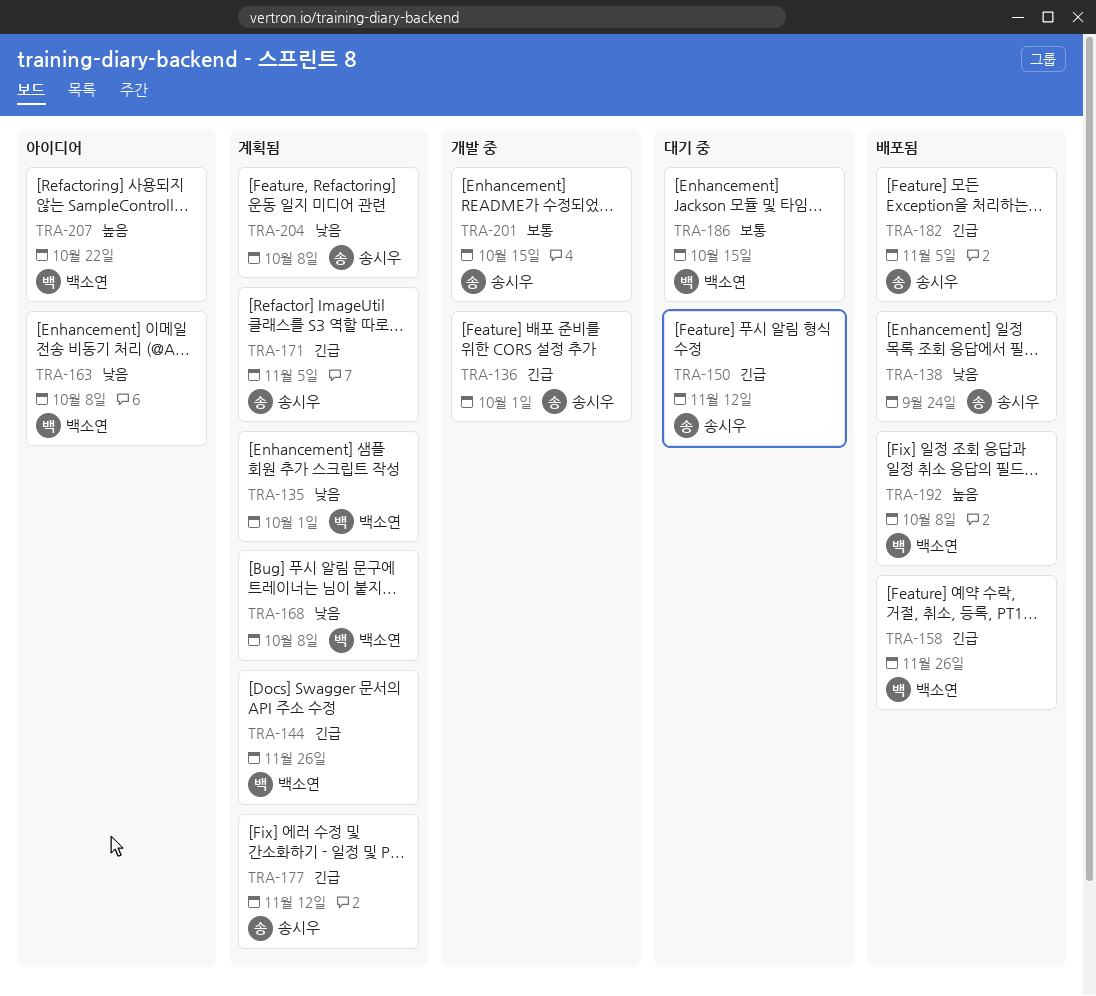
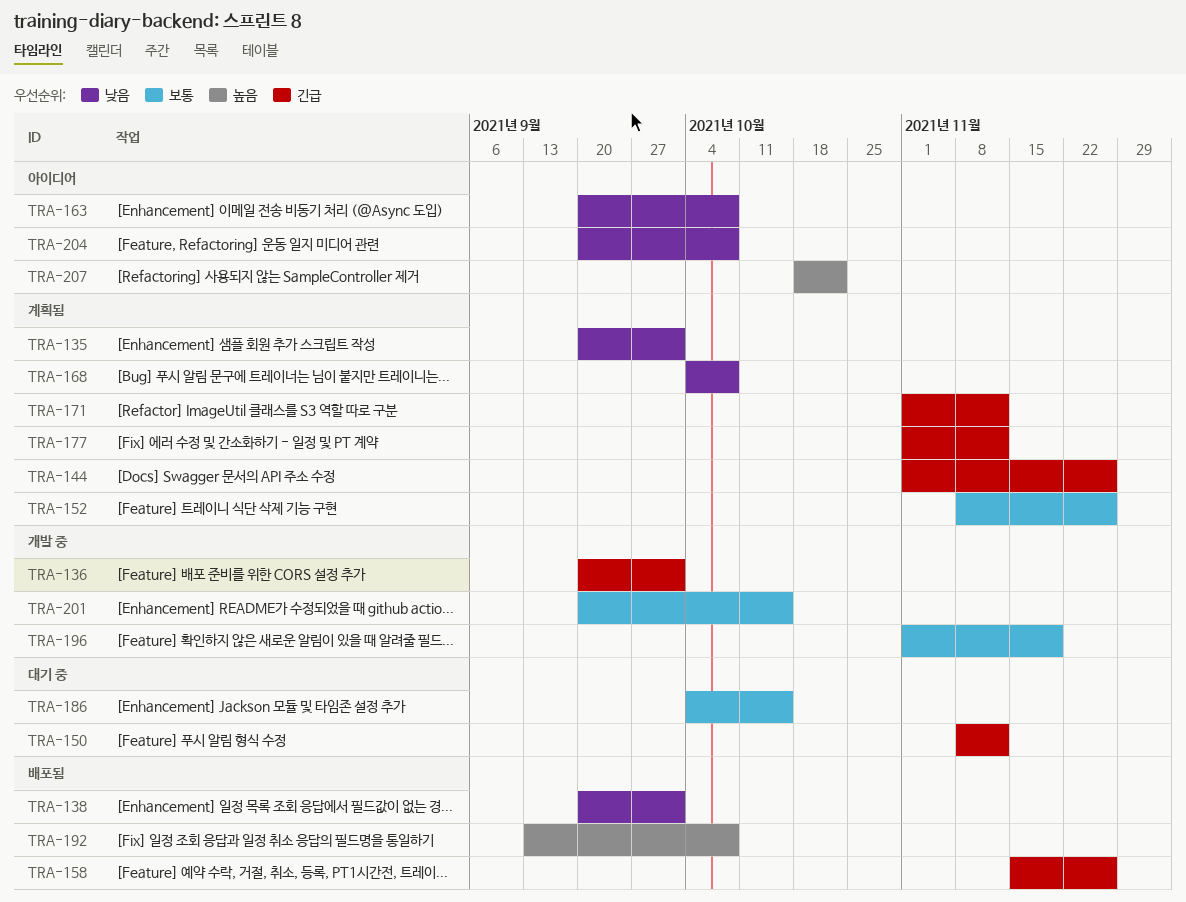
TRA-138, due: Sep 24 -> Oct 1
TRA-152: none -> present
TRA-171, due: Nov 5 -> Nov 12
TRA-182: present -> none
TRA-196: none -> present
TRA-204, status: 계획됨 -> 아이디어

